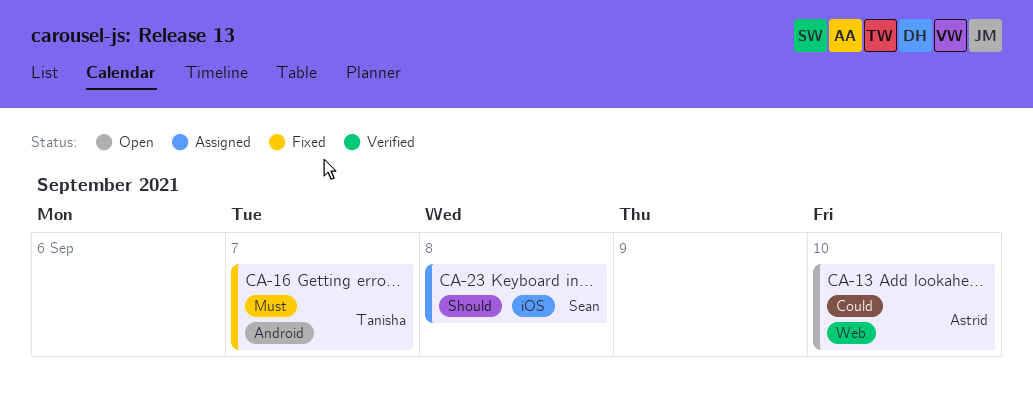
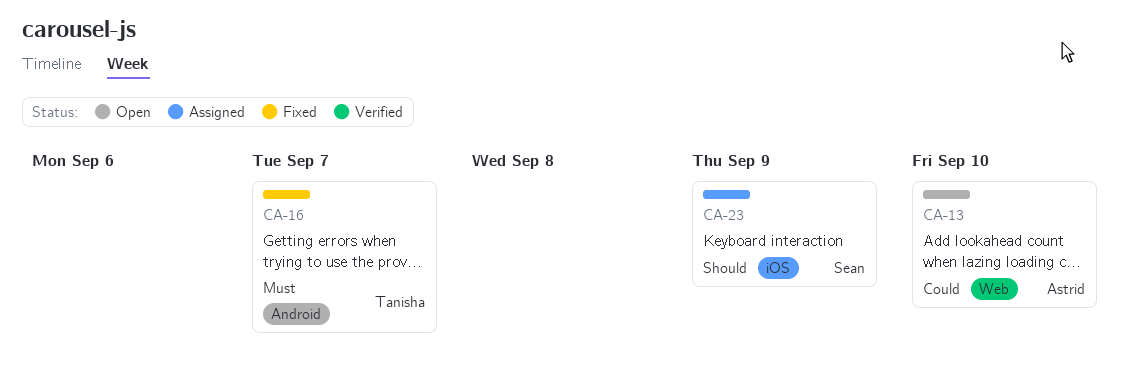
CA-23, due: Sep 8 -> Sep 9

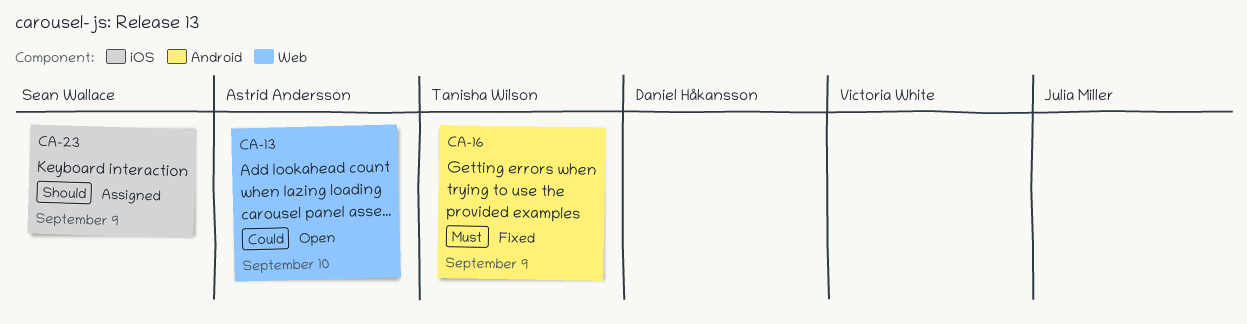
CA-16, due: Sep 7 -> Sep 9

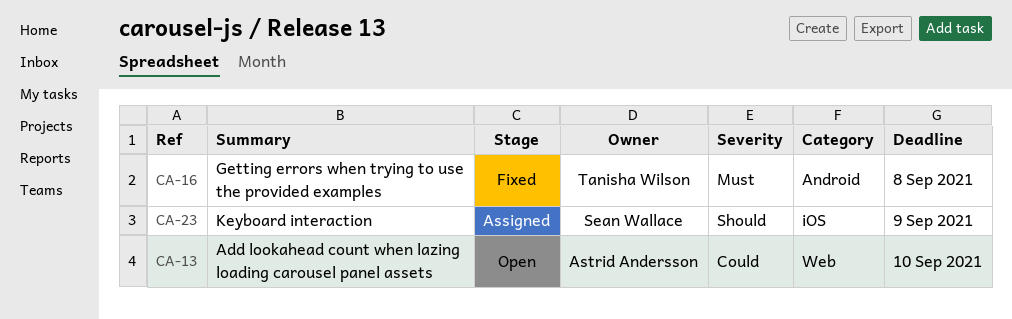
CA-16, due: Sep 9 -> Sep 8

